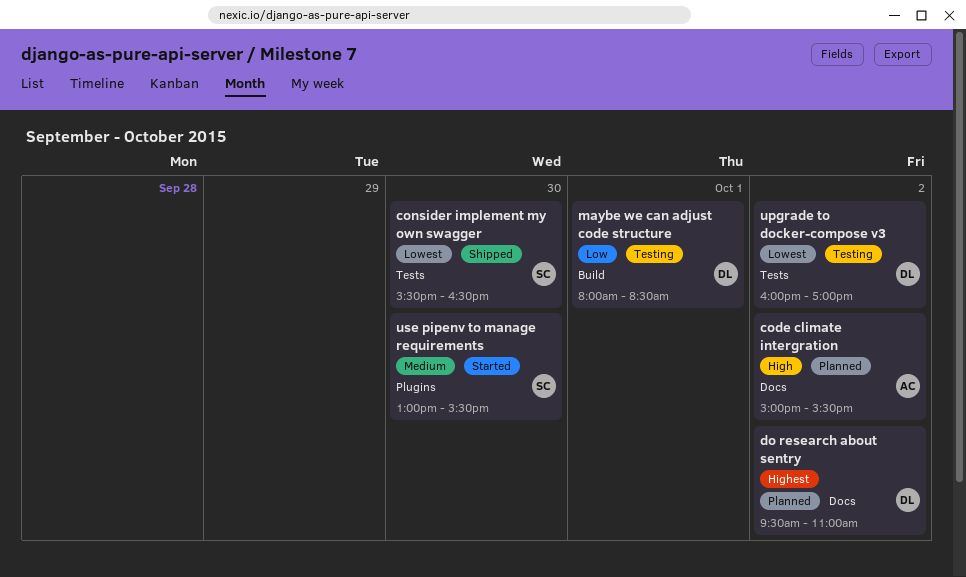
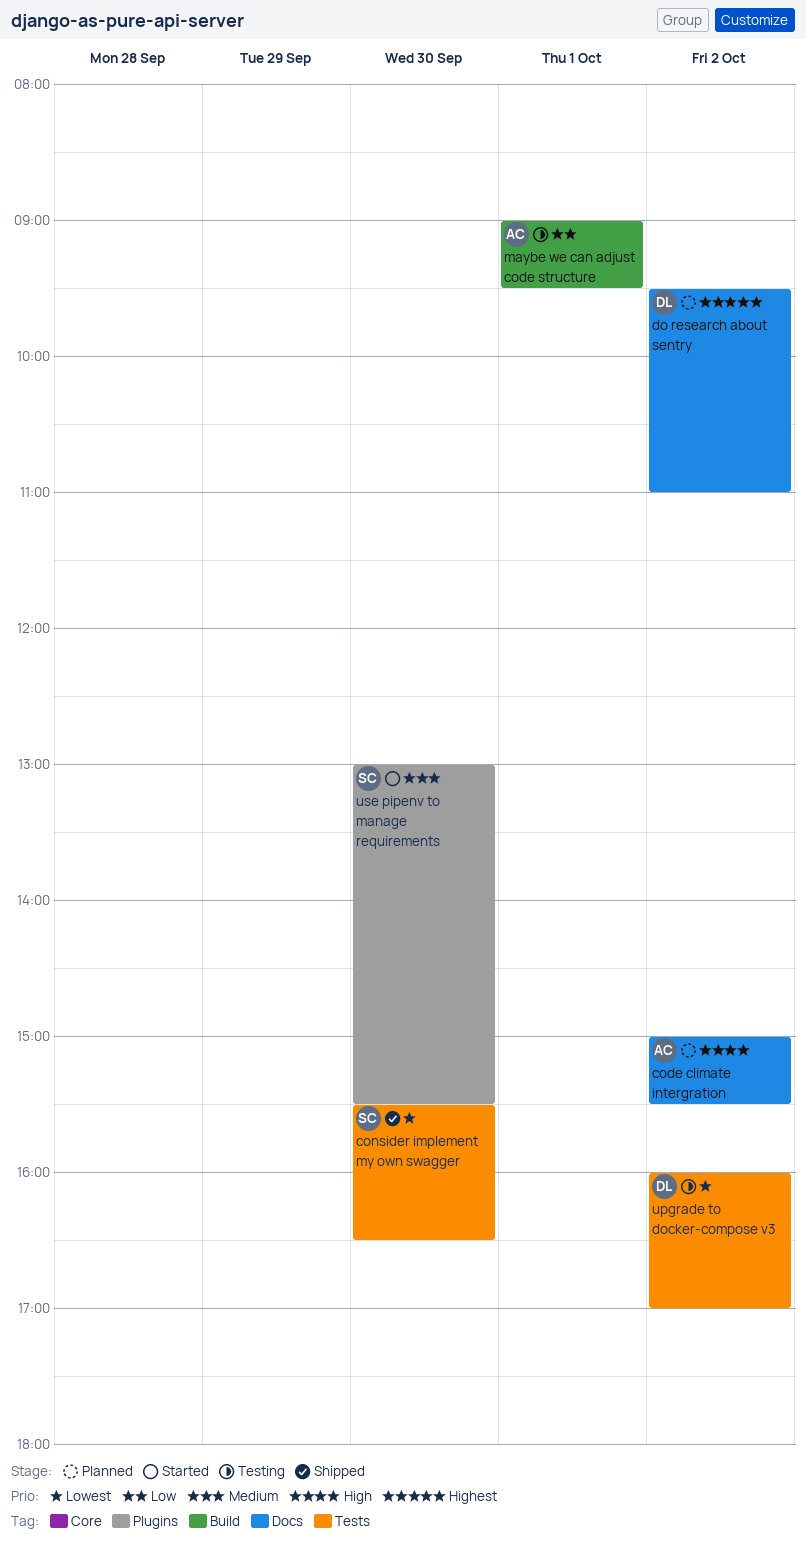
maybe we can adjust code structure, owner: DL -> AC
maybe we can adjust code structure, begins: 08:00 -> 09:00
maybe we can adjust code structure, ends: 08:30 -> 09:30

